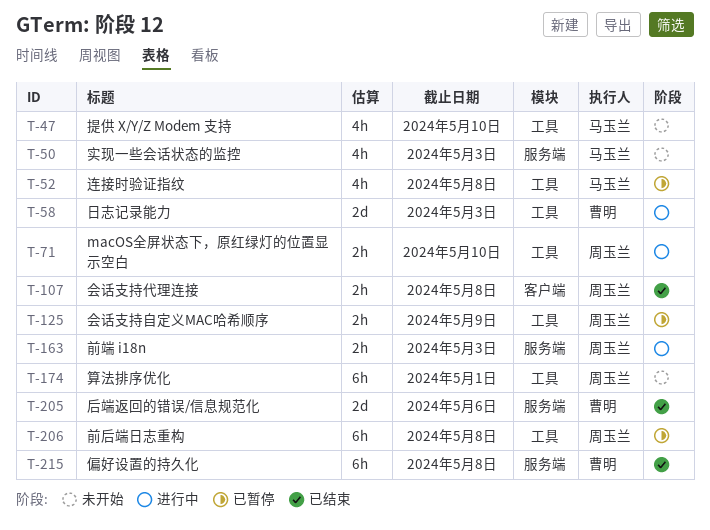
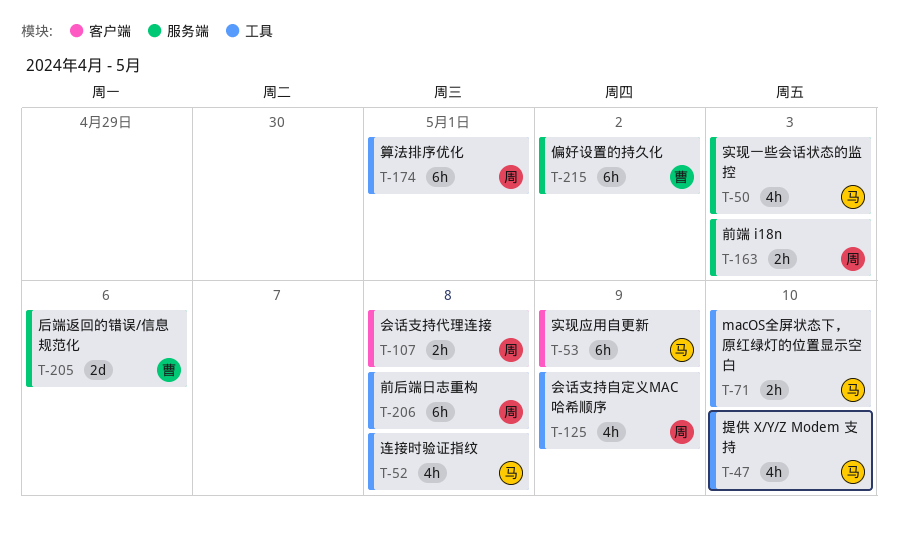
T-53: none -> present
T-58: present -> none
T-71, owner: 周玉兰 -> 马玉兰
T-125, estimate: 2h -> 4h
T-215, due: May 8 -> May 2

